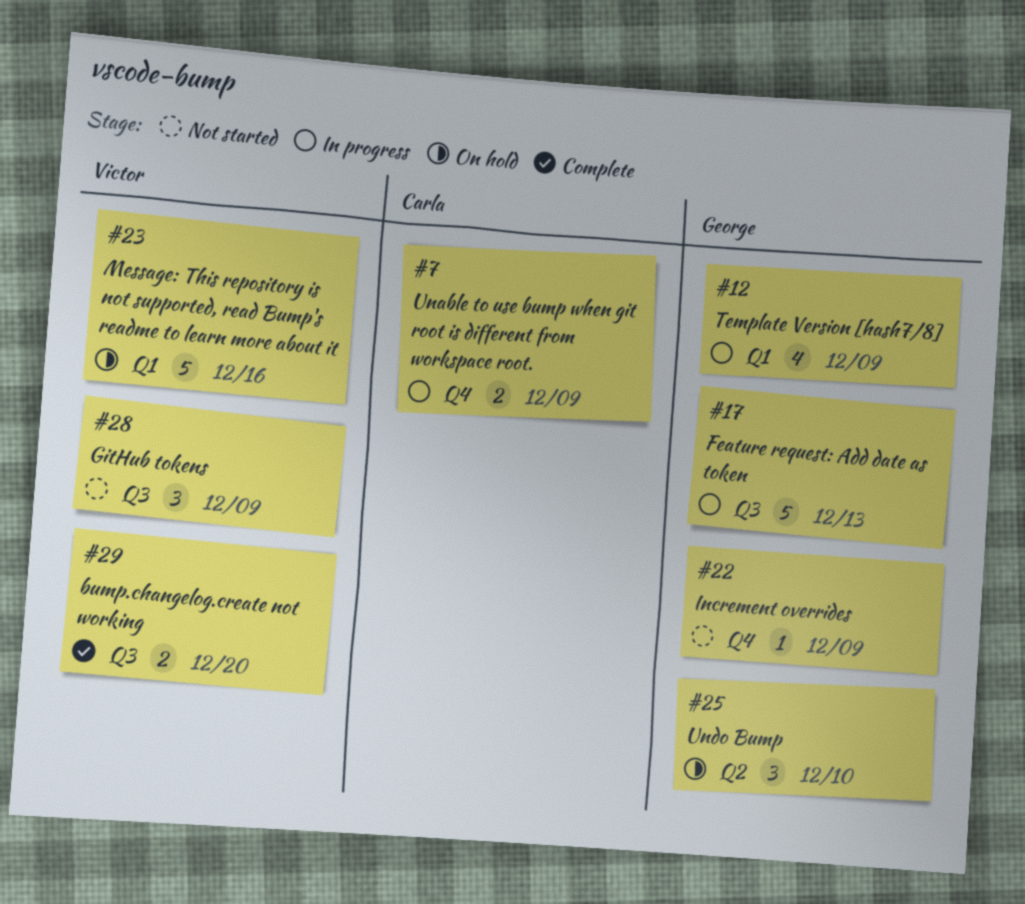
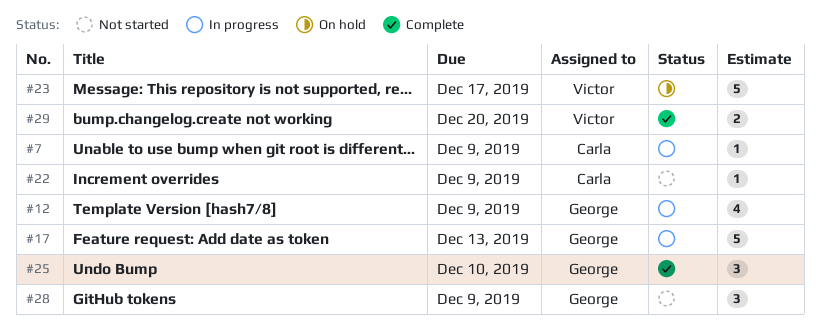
#7, estimate: 2 -> 1
#22, owner: George -> Carla
#23, due: Dec 16 -> Dec 17
#25, status: On hold -> Complete
#28, owner: Victor -> George

